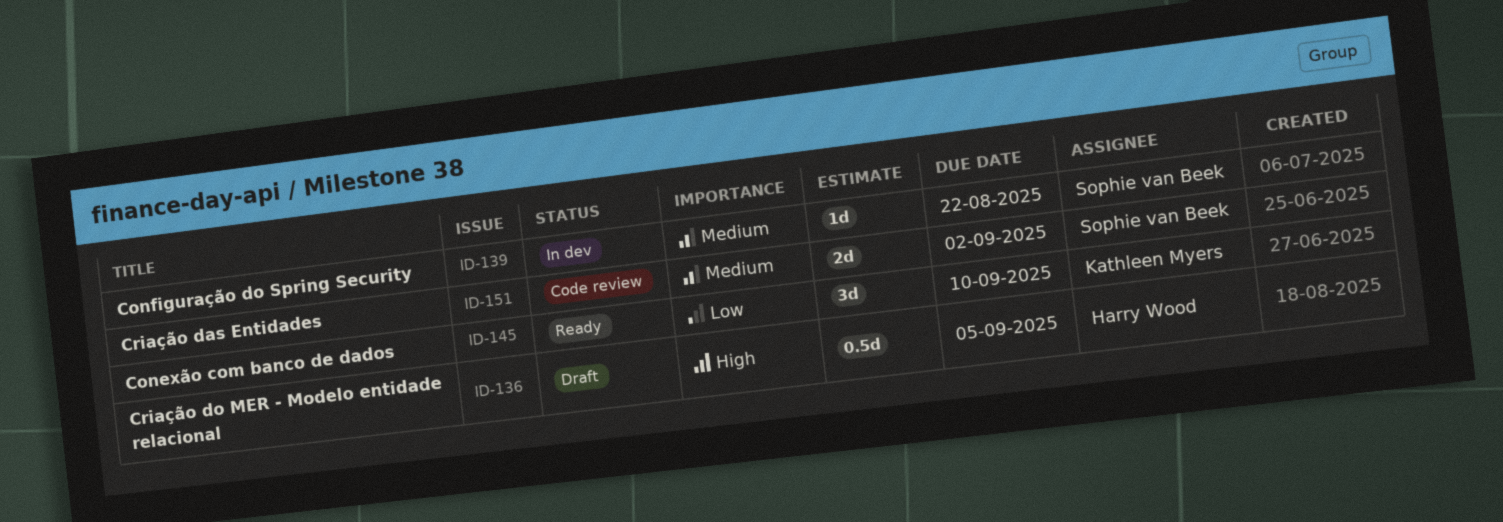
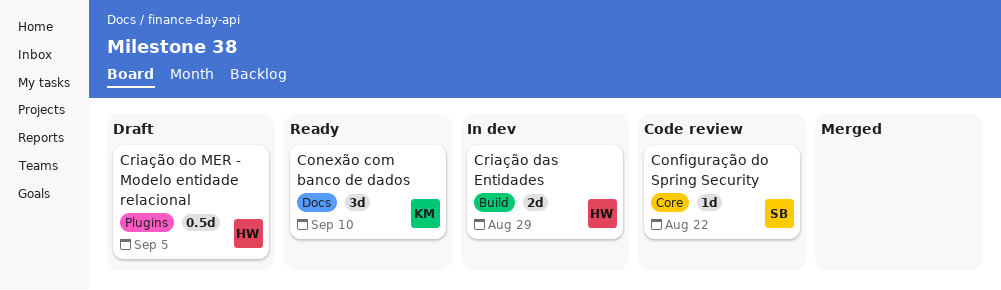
Configuração do Spring Security, status: In dev -> Code review
Criação das Entidades, status: Code review -> In dev
Criação das Entidades, owner: Sophie van Beek -> Harry Wood
Criação das Entidades, due: Sep 2 -> Aug 29

